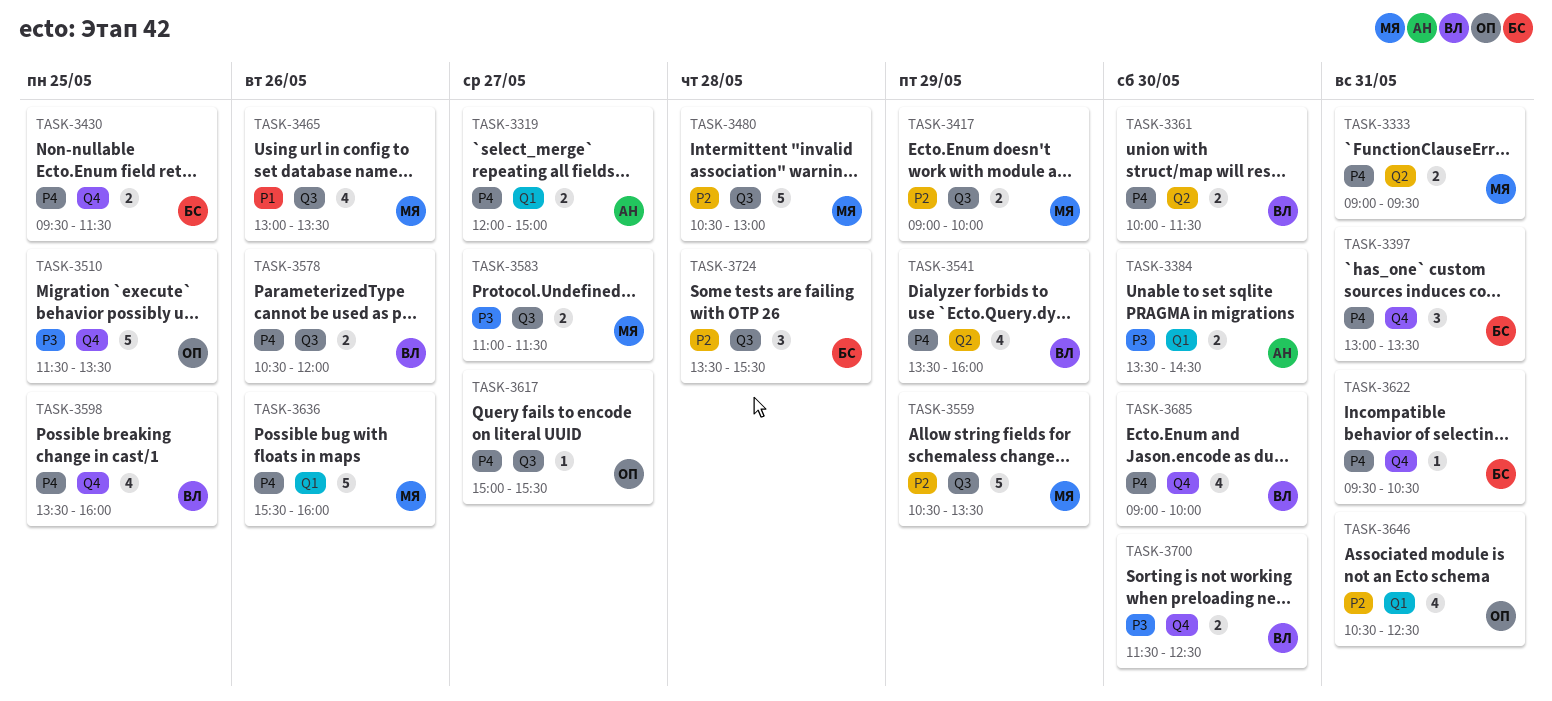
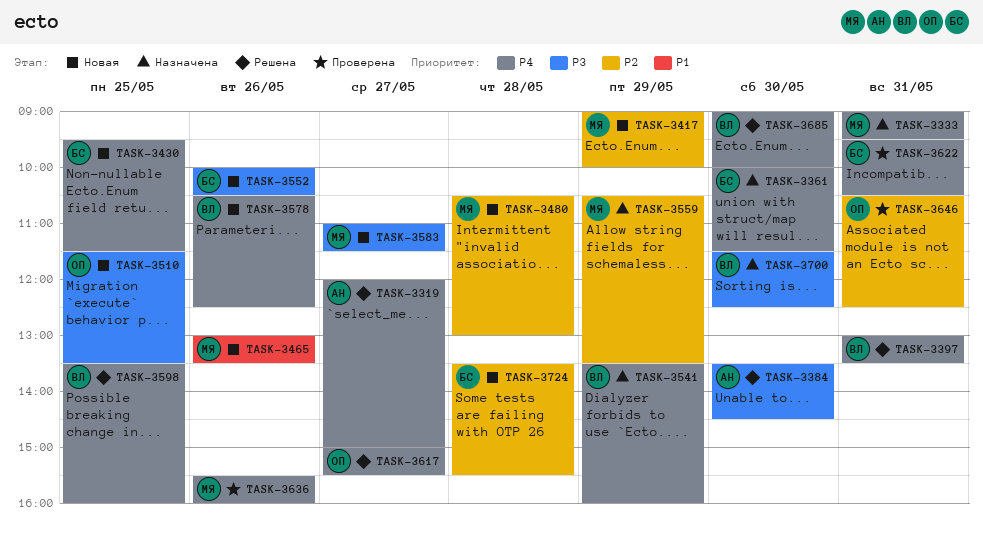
TASK-3361, owner: ВЛ -> БС
TASK-3397, owner: БС -> ВЛ
TASK-3552: none -> present
TASK-3578, ends: 12:00 -> 12:30

